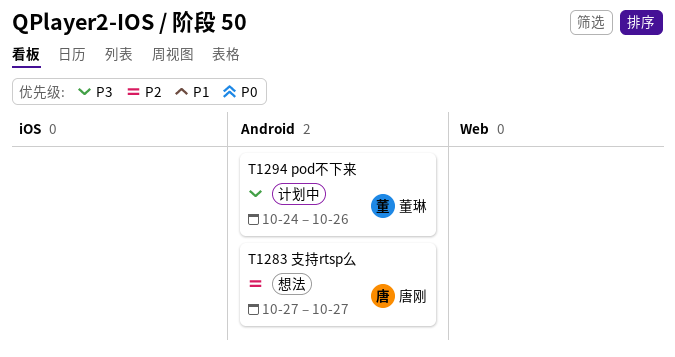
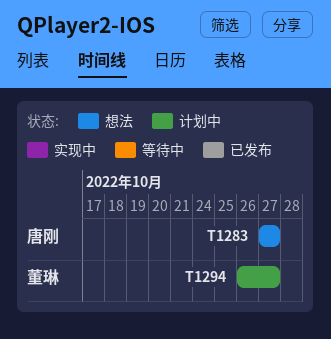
T1294, start: Oct 24 -> Oct 26
T1294, due: Oct 26 -> Oct 27

